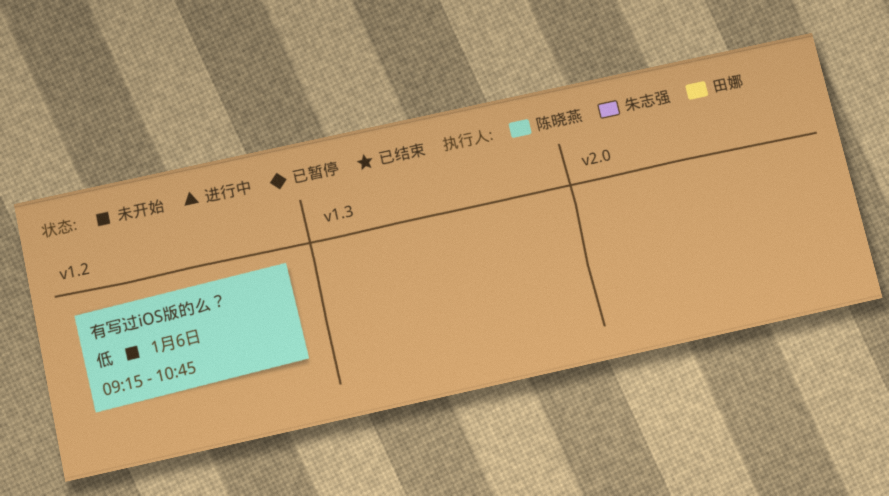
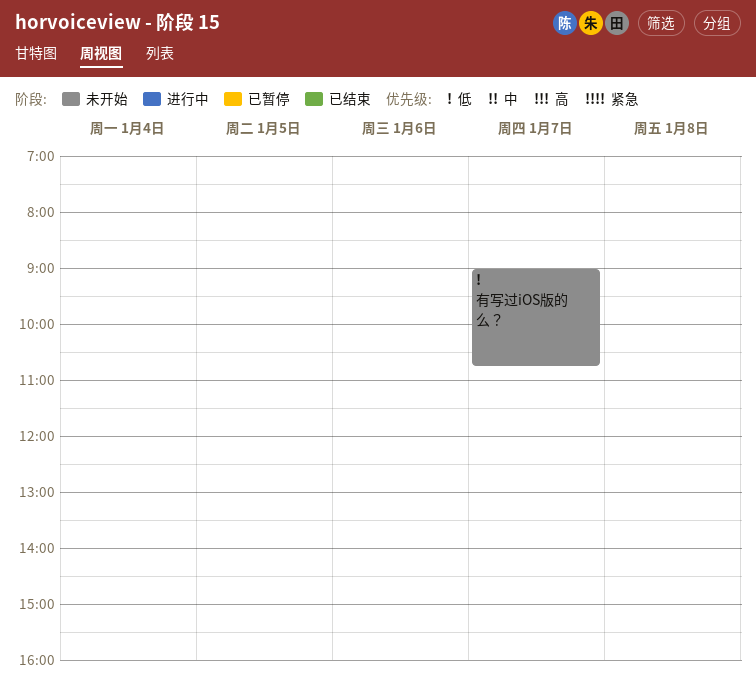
有写过iOS版的么？, day: Jan 6 -> Jan 7
有写过iOS版的么？, begins: 09:15 -> 09:00

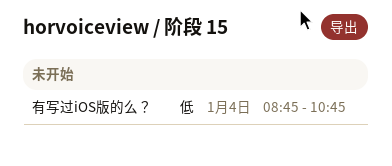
有写过iOS版的么？, day: Jan 7 -> Jan 4
有写过iOS版的么？, begins: 09:00 -> 08:45

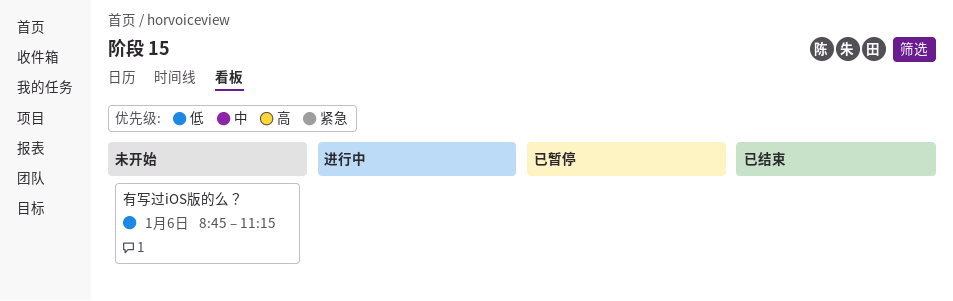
有写过iOS版的么？, day: Jan 4 -> Jan 6
有写过iOS版的么？, ends: 10:45 -> 11:15

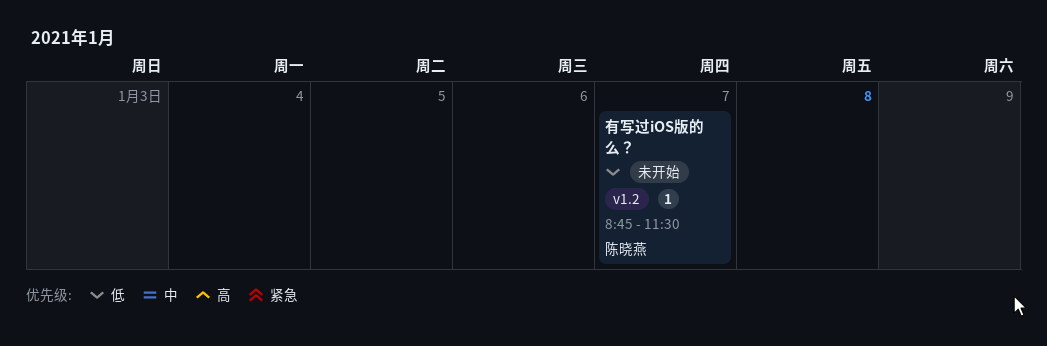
有写过iOS版的么？, day: Jan 6 -> Jan 7
有写过iOS版的么？, ends: 11:15 -> 11:30

